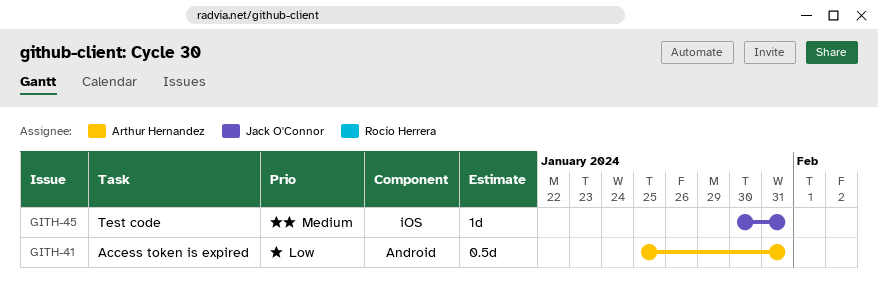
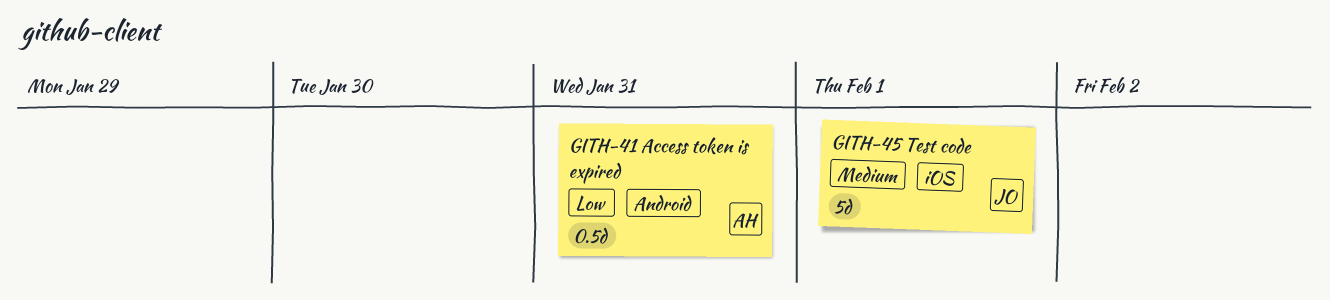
GITH-45, estimate: 1d -> 5d
GITH-45, due: Jan 31 -> Feb 1

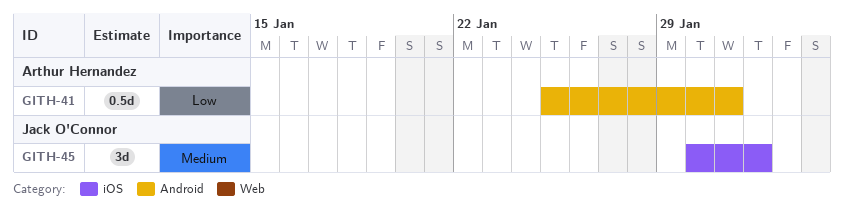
GITH-45, estimate: 5d -> 3d

